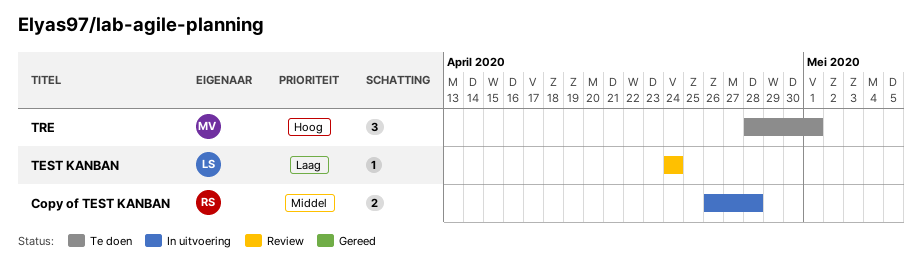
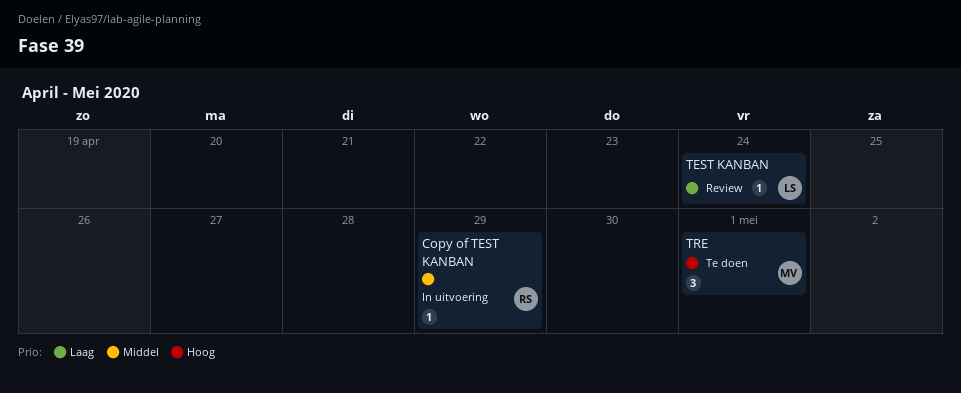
Copy of TEST KANBAN, estimate: 2 -> 1
Copy of TEST KANBAN, due: Apr 28 -> Apr 29

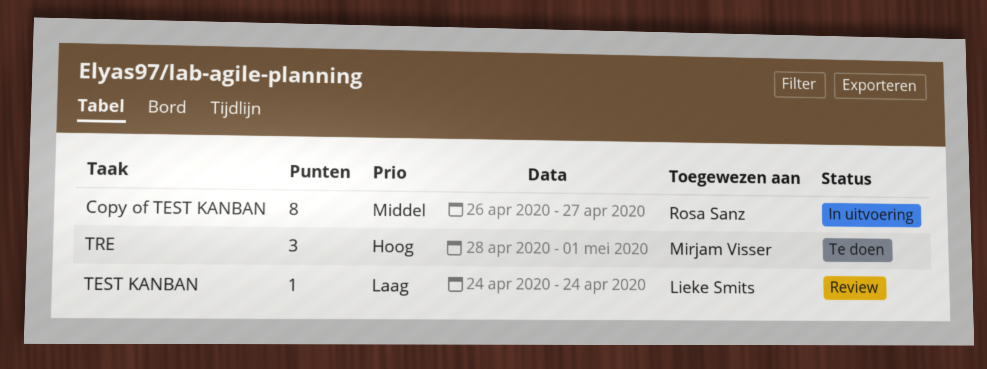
Copy of TEST KANBAN, estimate: 1 -> 8
Copy of TEST KANBAN, due: Apr 29 -> Apr 27

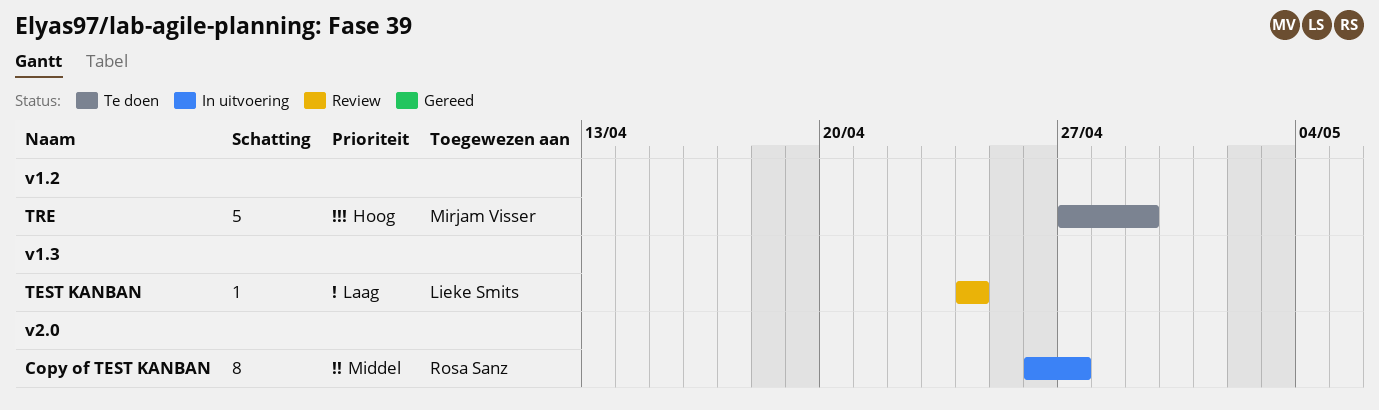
TRE, estimate: 3 -> 5
TRE, start: Apr 28 -> Apr 27
TRE, due: May 1 -> Apr 29

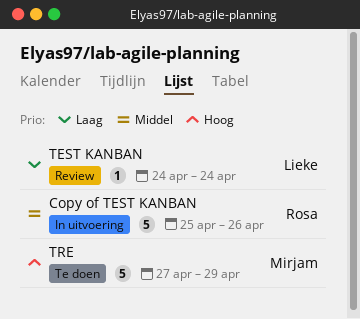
Copy of TEST KANBAN, estimate: 8 -> 5
Copy of TEST KANBAN, start: Apr 26 -> Apr 25
Copy of TEST KANBAN, due: Apr 27 -> Apr 26

